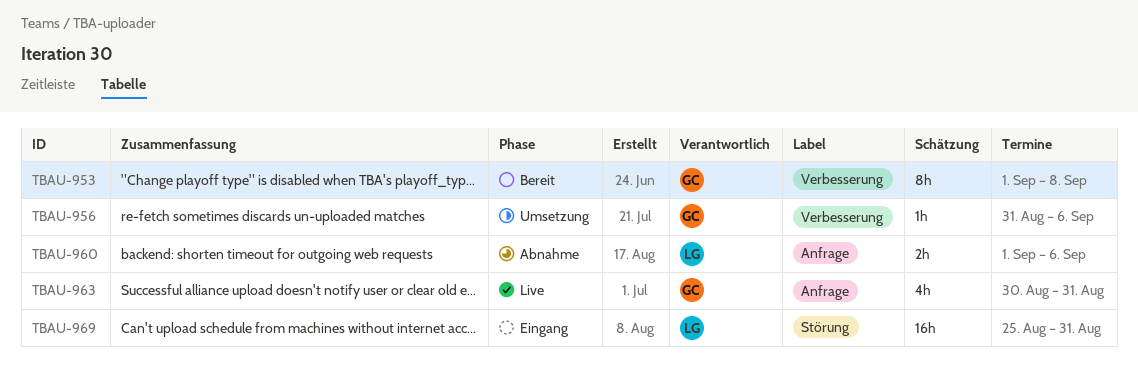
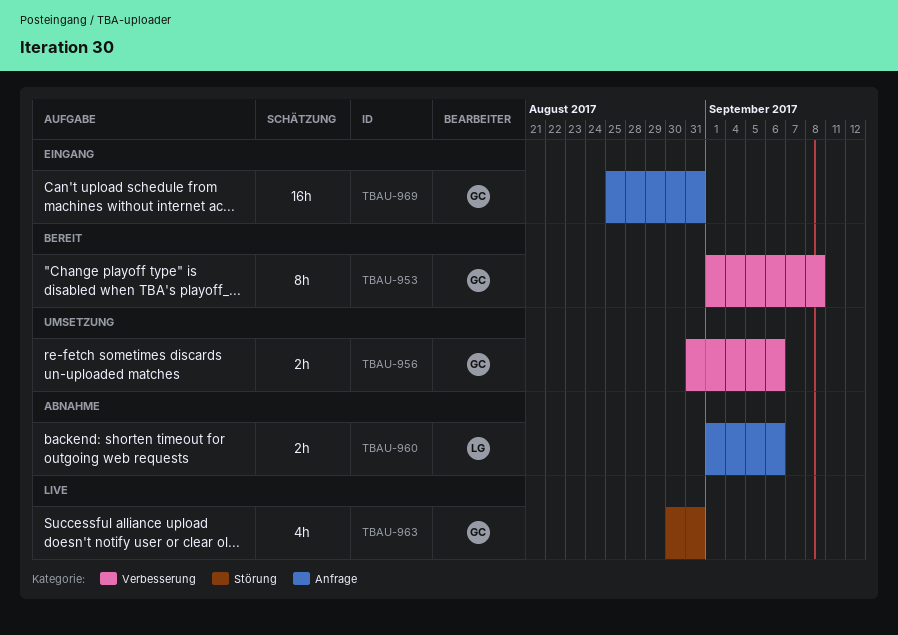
TBAU-956, estimate: 1h -> 2h
TBAU-963, label: Anfrage -> Störung
TBAU-969, owner: LG -> GC
TBAU-969, label: Störung -> Anfrage

